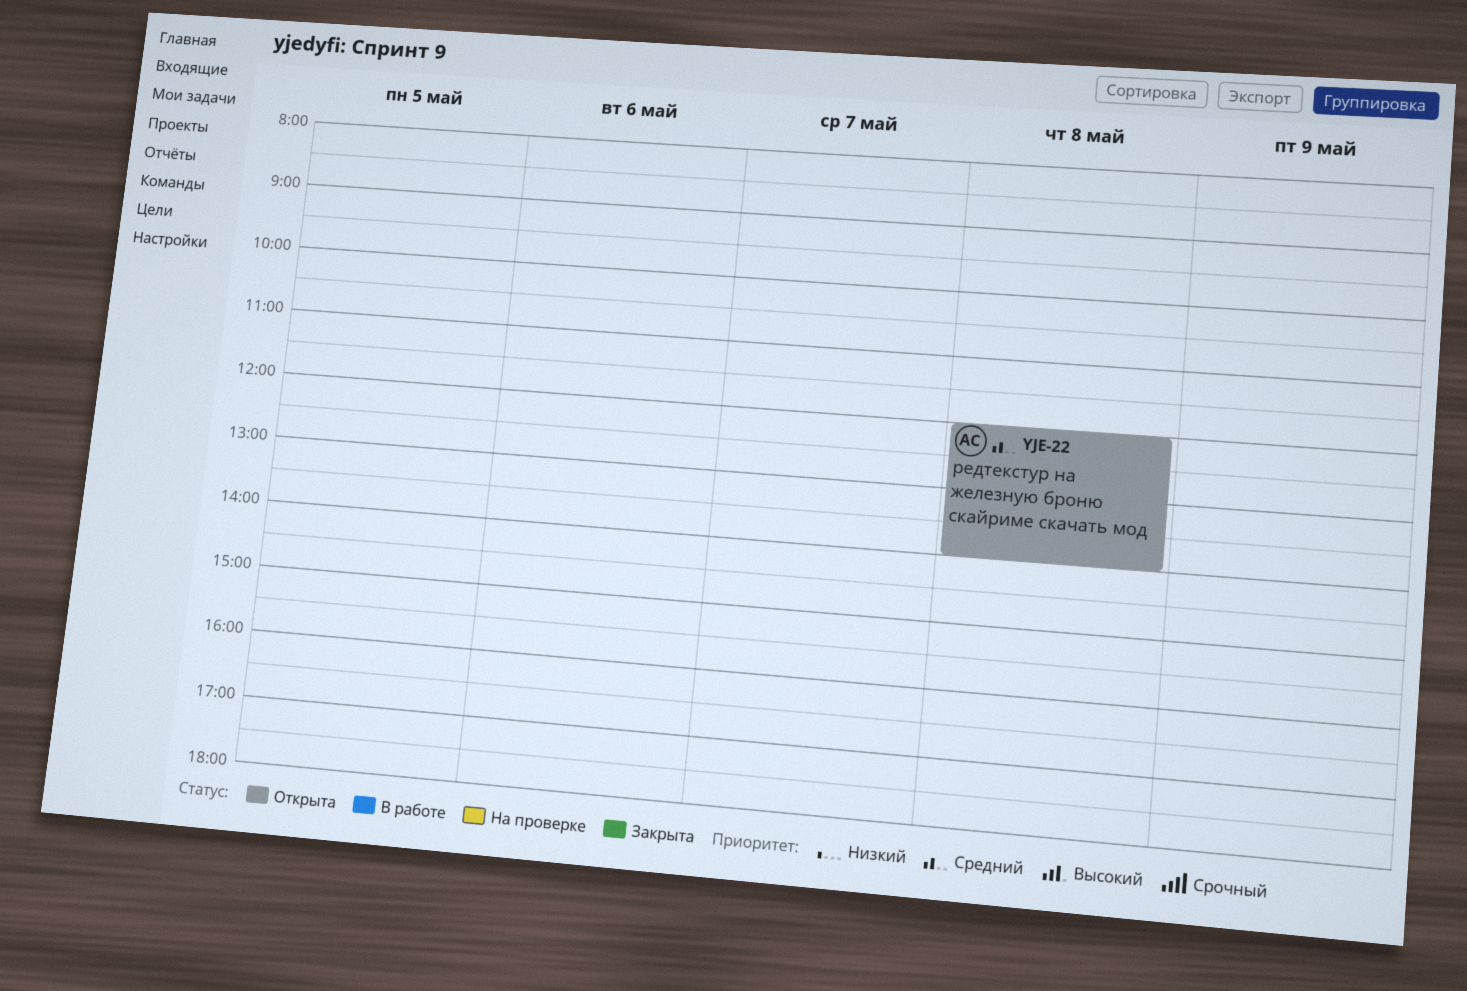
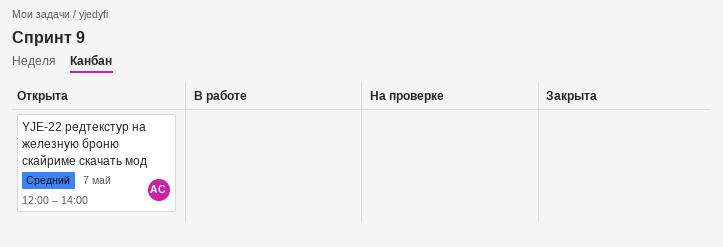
YJE-22, day: May 8 -> May 7

